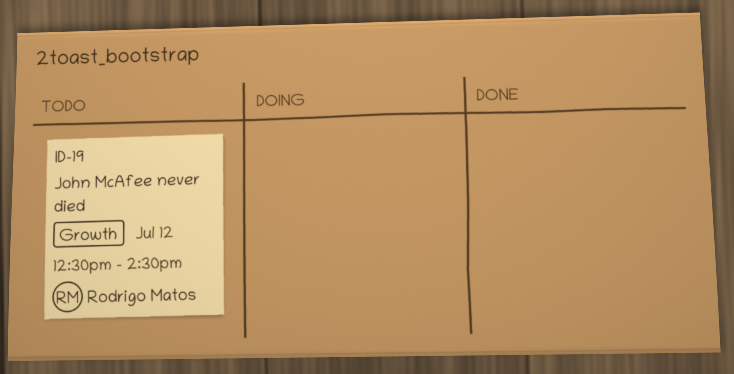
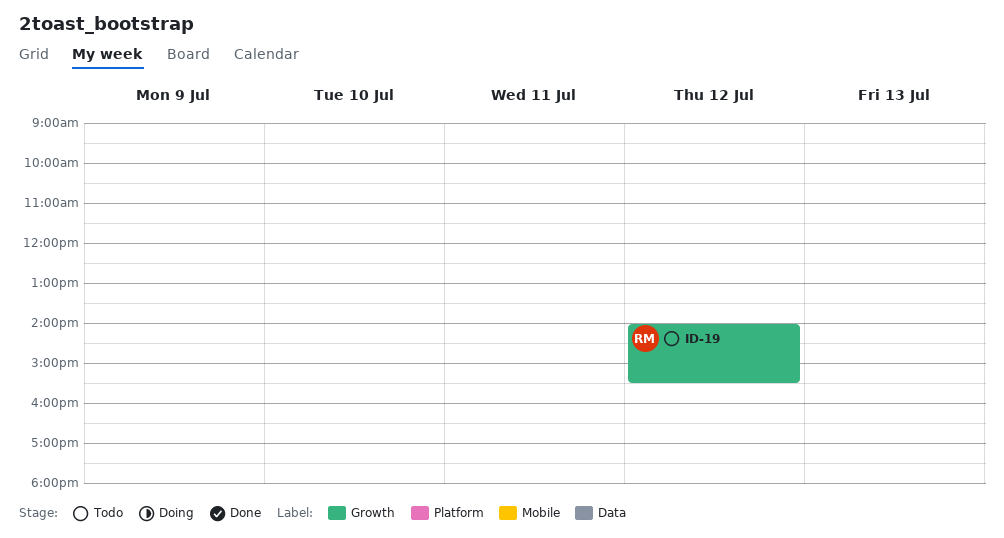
ID-19, begins: 12:30 -> 14:00
ID-19, ends: 14:30 -> 15:30

